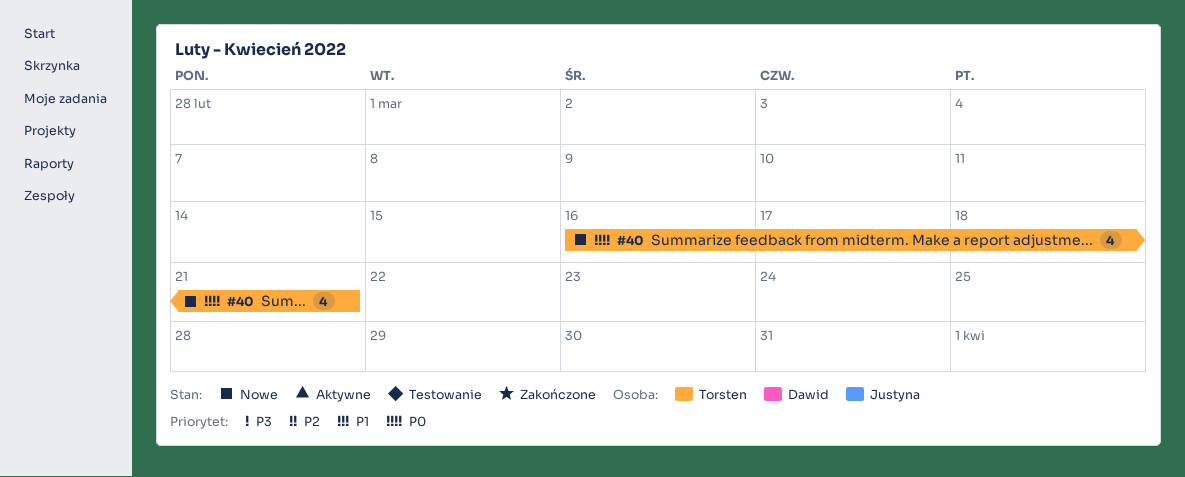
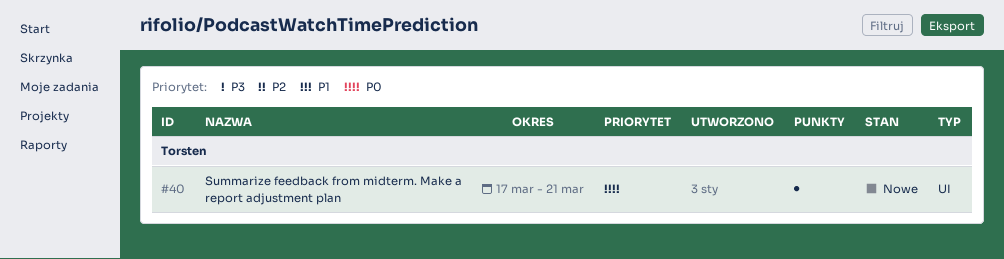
#40, estimate: 4 -> 1
#40, start: Mar 16 -> Mar 17

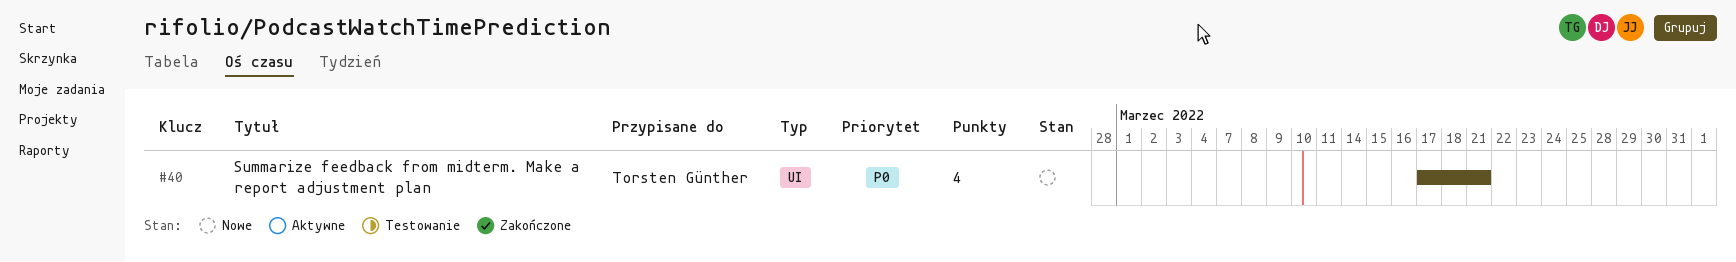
#40, estimate: 1 -> 4

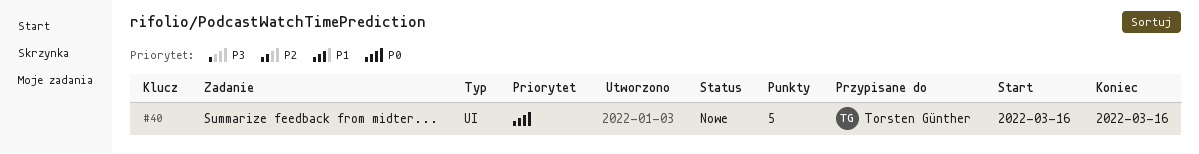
#40, estimate: 4 -> 5
#40, start: Mar 17 -> Mar 16
#40, due: Mar 21 -> Mar 16

